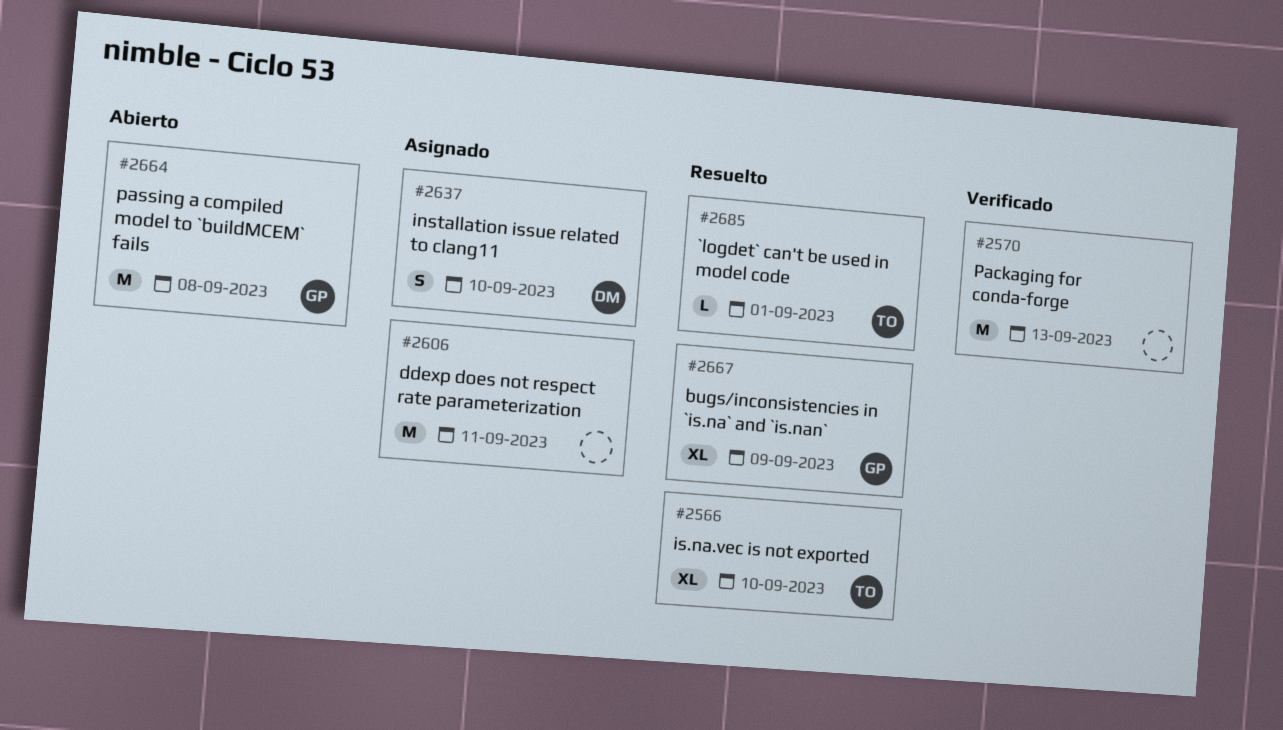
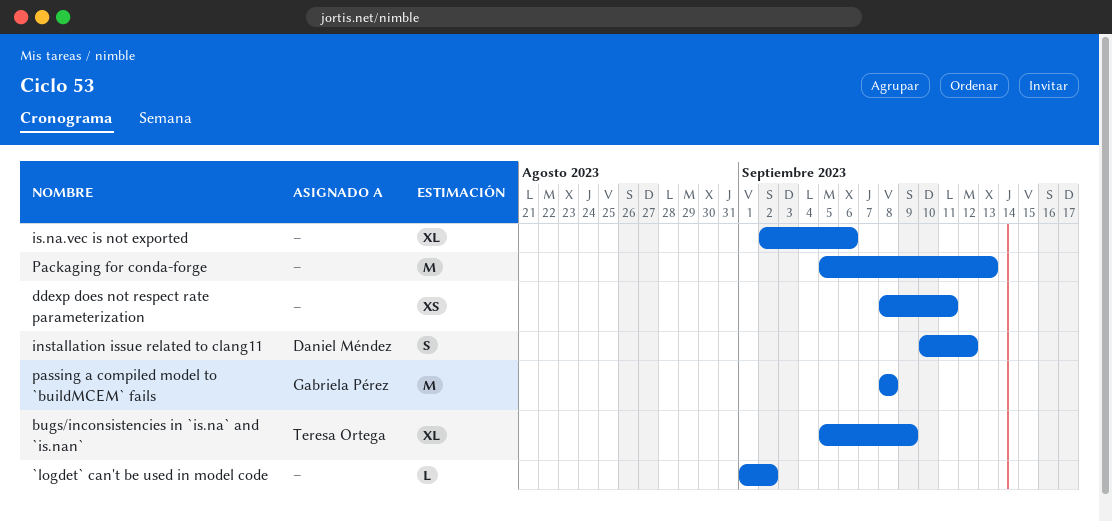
`logdet` can't be used in model code, owner: Teresa Ortega -> none
`logdet` can't be used in model code, due: Sep 1 -> Sep 2
bugs/inconsistencies in `is.na` and `is.nan`, owner: Gabriela Pérez -> Teresa Ortega
ddexp does not respect rate parameterization, estimate: M -> XS
installation issue related to clang11, due: Sep 10 -> Sep 12
is.na.vec is not exported, owner: Teresa Ortega -> none
is.na.vec is not exported, due: Sep 10 -> Sep 6

